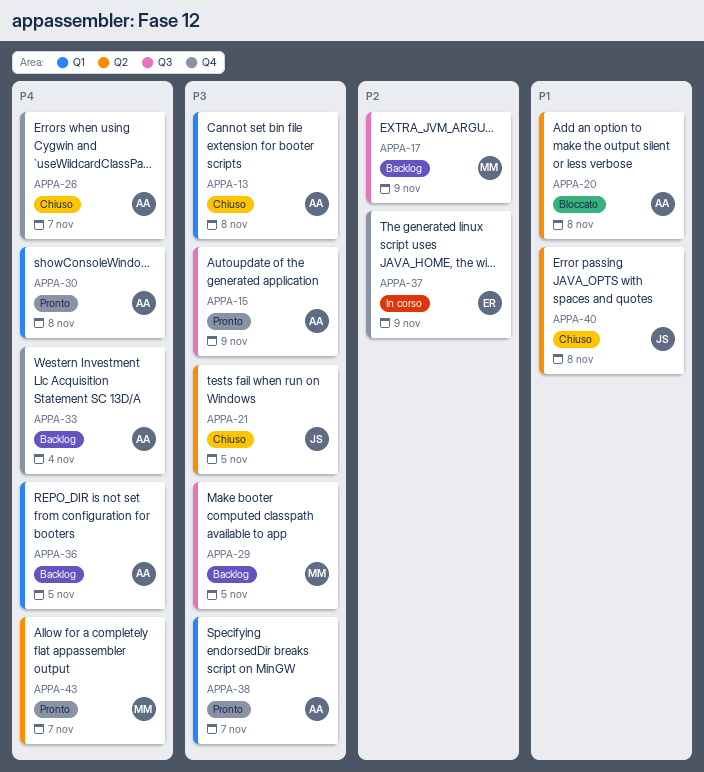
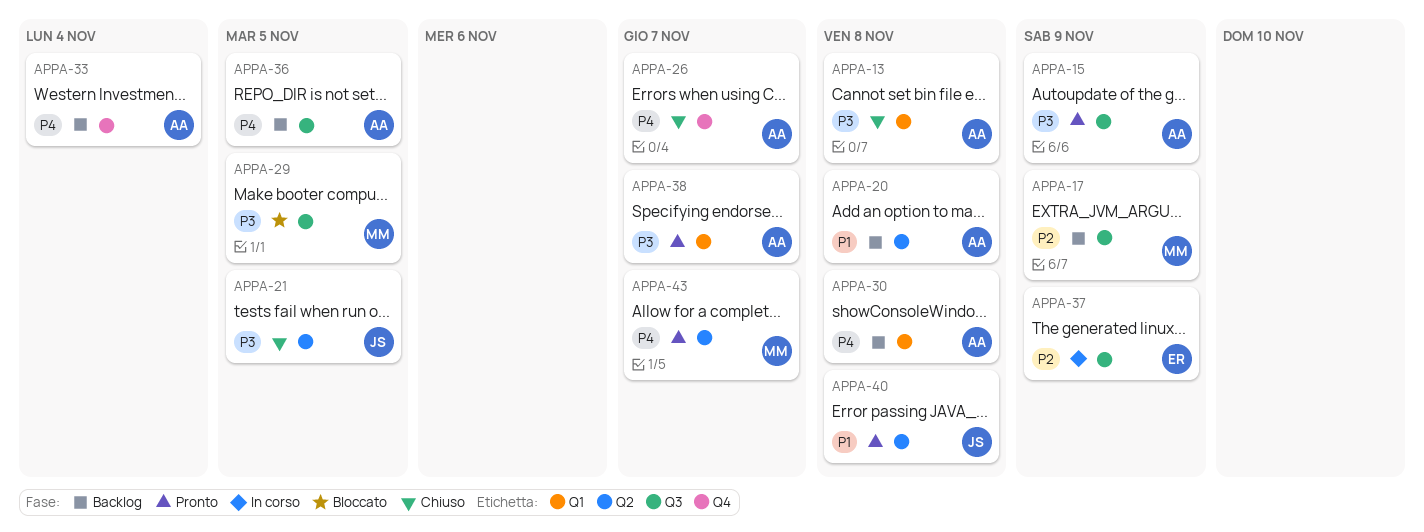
APPA-20, status: Bloccato -> Backlog
APPA-29, status: Backlog -> Bloccato
APPA-30, status: Pronto -> Backlog
APPA-36, label: Q1 -> Q3
APPA-37, label: Q4 -> Q3
APPA-40, status: Chiuso -> Pronto

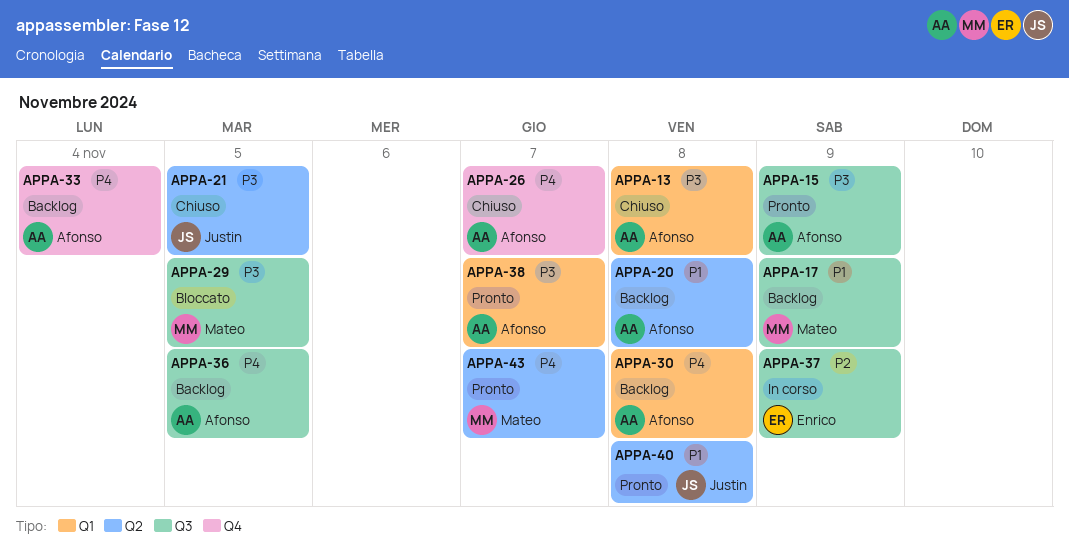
APPA-17, priority: P2 -> P1

